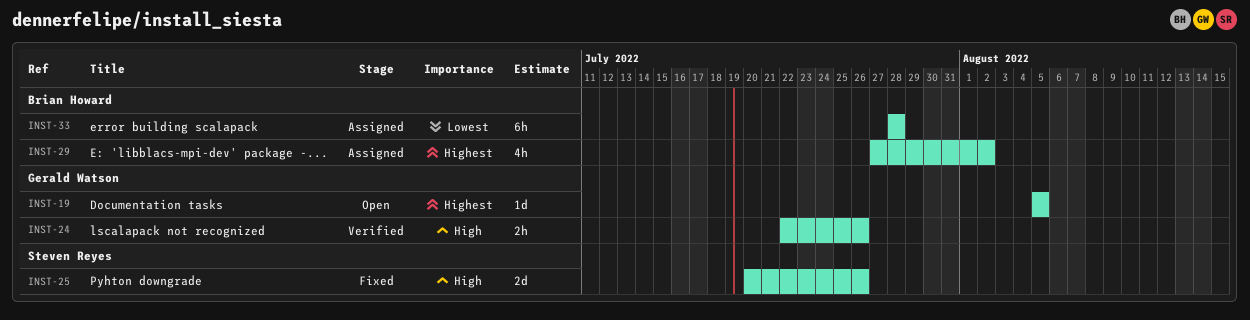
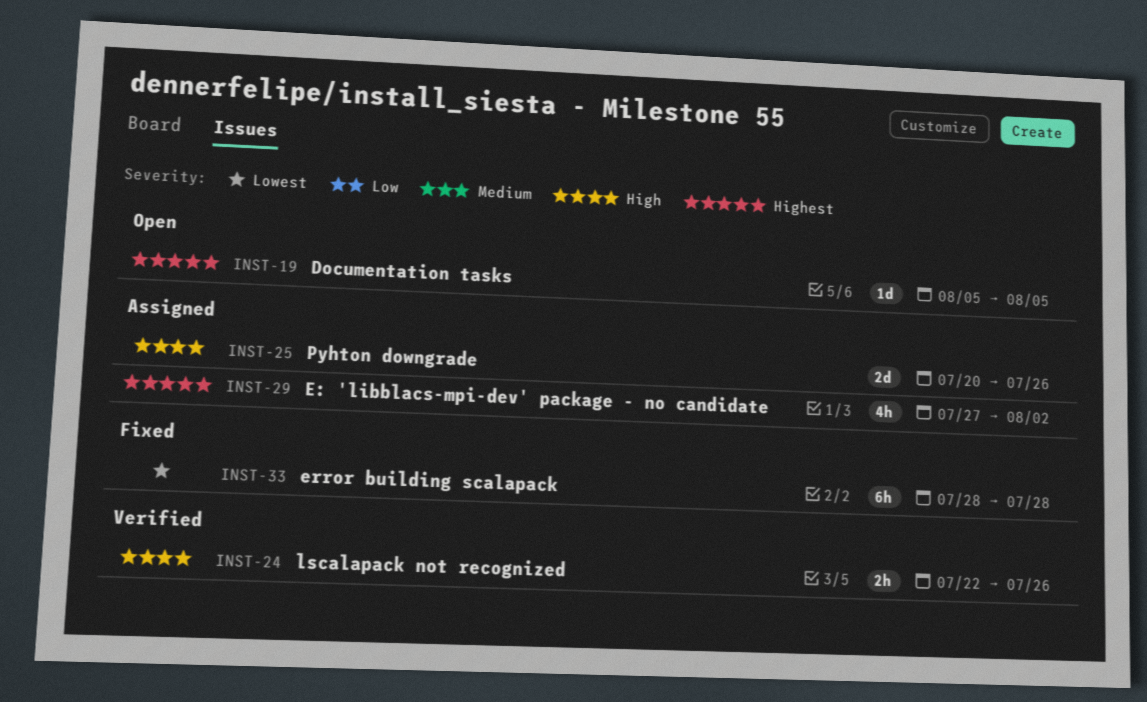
INST-25, status: Fixed -> Assigned
INST-33, status: Assigned -> Fixed

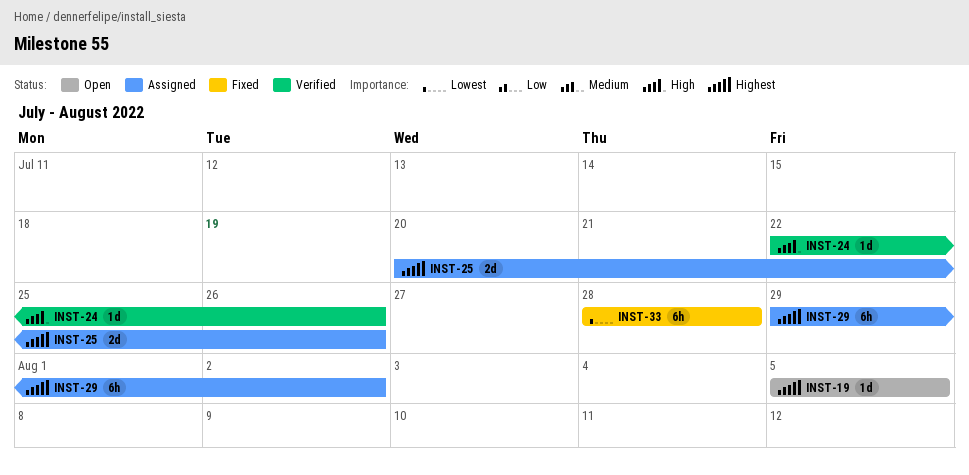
INST-24, estimate: 2h -> 1d
INST-25, priority: High -> Highest
INST-29, estimate: 4h -> 6h
INST-29, start: Jul 27 -> Jul 29

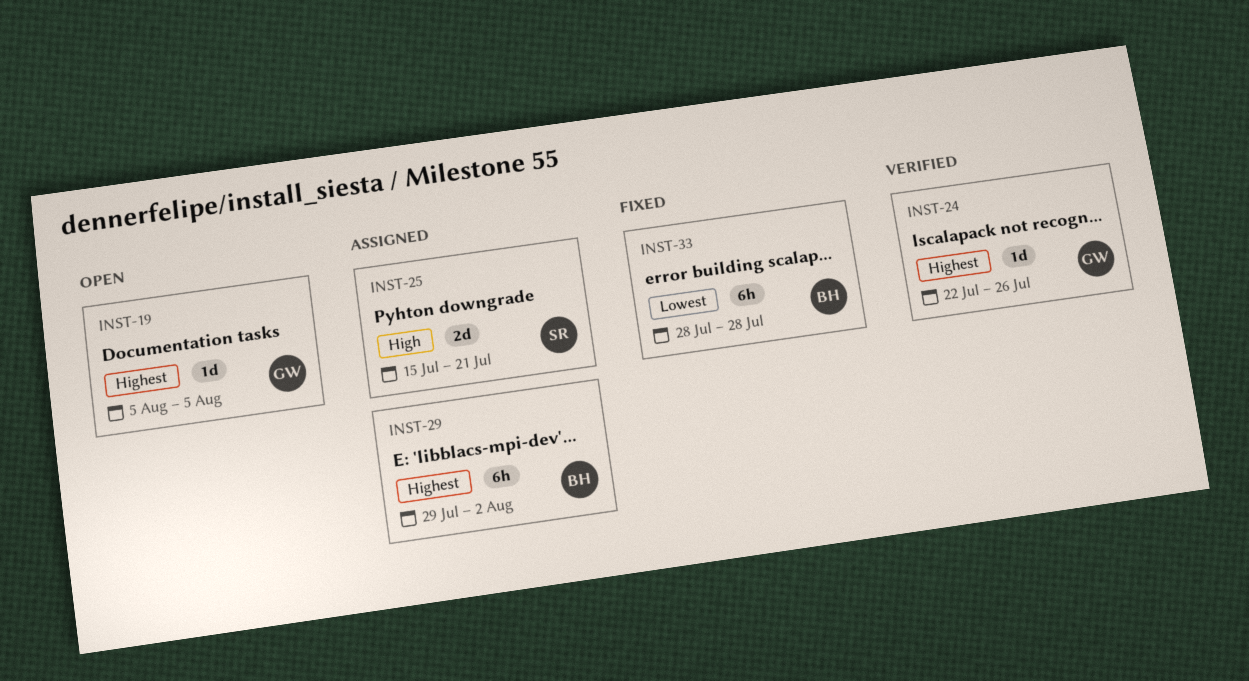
INST-24, priority: High -> Highest
INST-25, priority: Highest -> High
INST-25, start: Jul 20 -> Jul 15
INST-25, due: Jul 26 -> Jul 21

